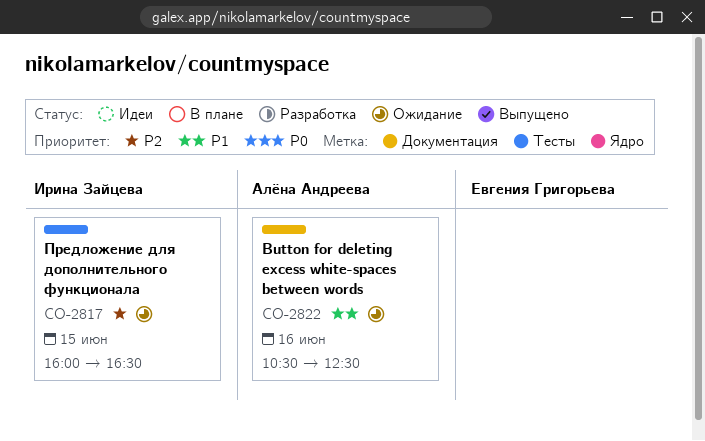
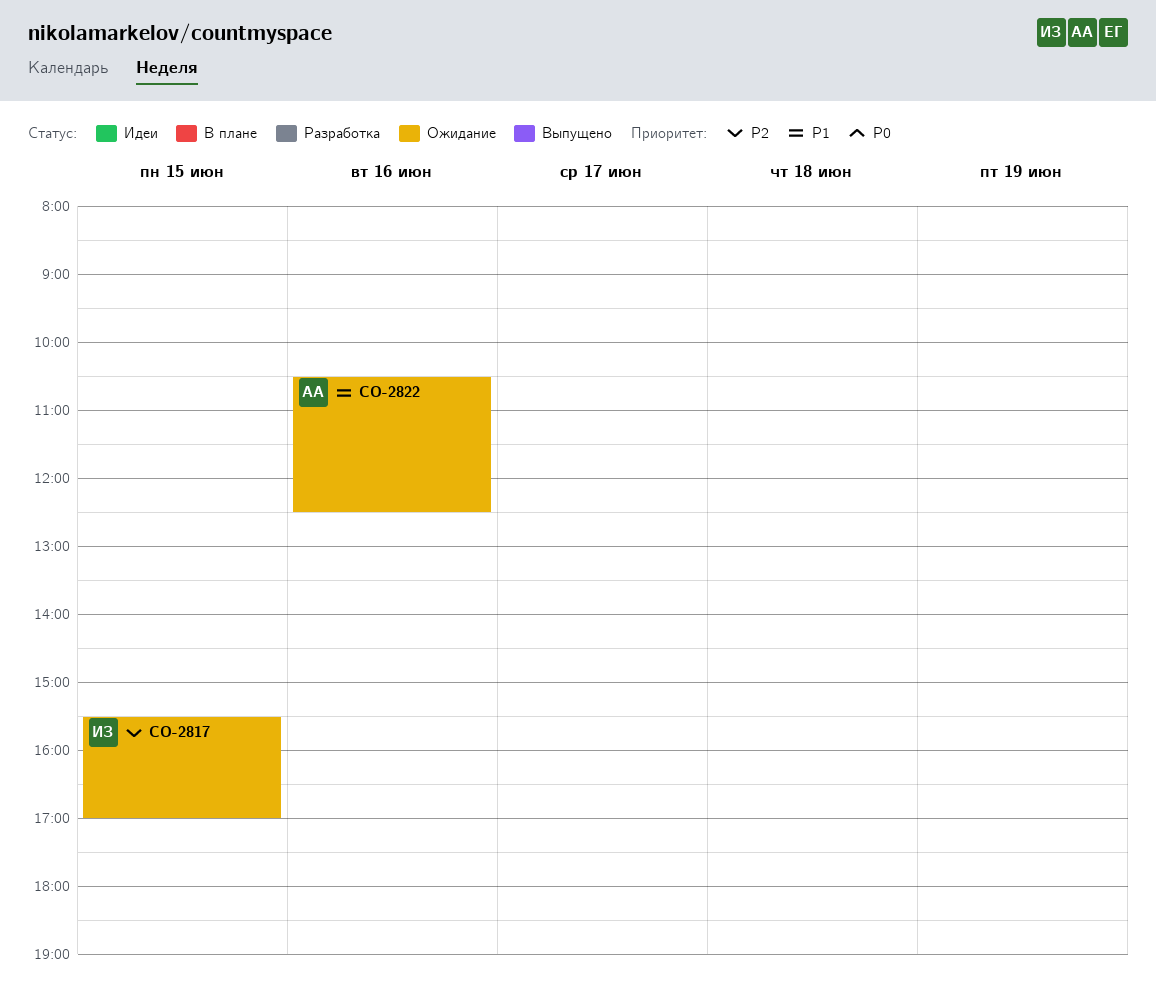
CO-2817, begins: 16:00 -> 15:30
CO-2817, ends: 16:30 -> 17:00

